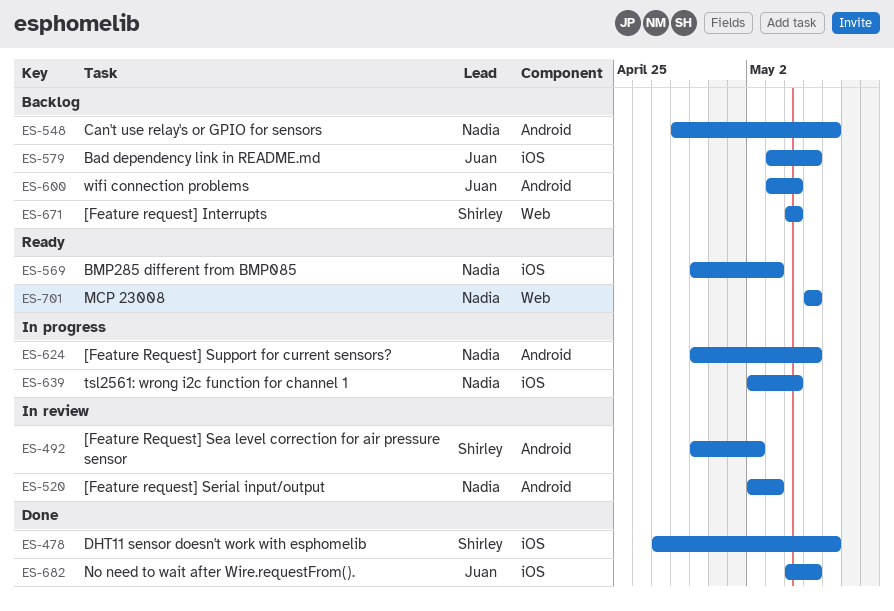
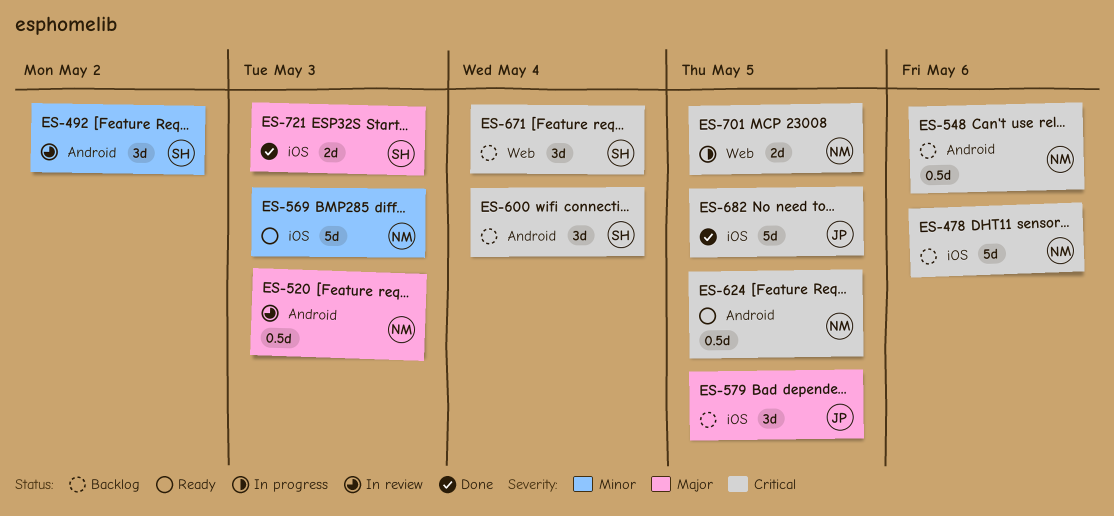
ES-478, status: Done -> Backlog
ES-478, owner: Shirley -> Nadia
ES-600, owner: Juan -> Shirley
ES-624, status: In progress -> Ready
ES-639: present -> none
ES-701, status: Ready -> In progress
ES-721: none -> present

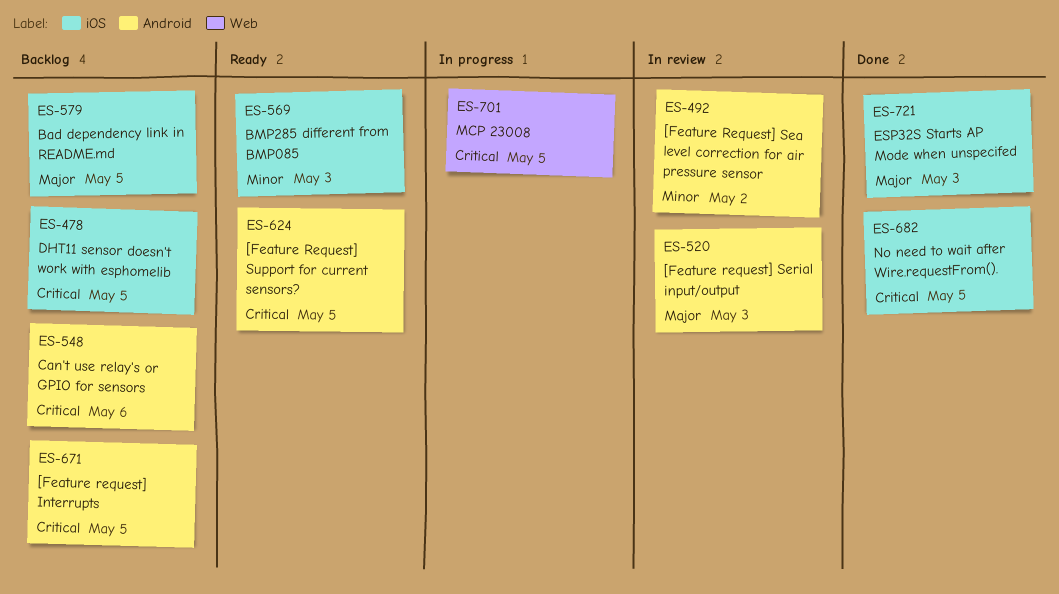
ES-478, due: May 6 -> May 5
ES-600: present -> none
ES-671, label: Web -> Android
ES-671, due: May 4 -> May 5

